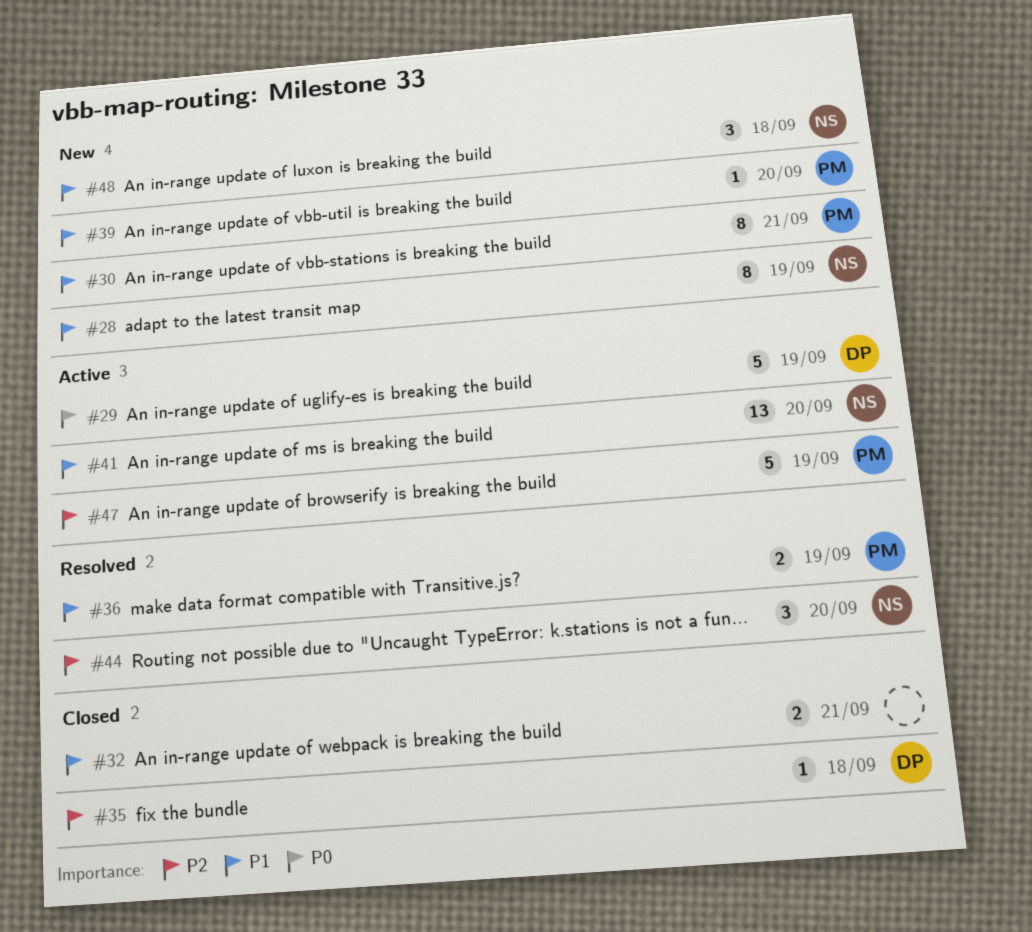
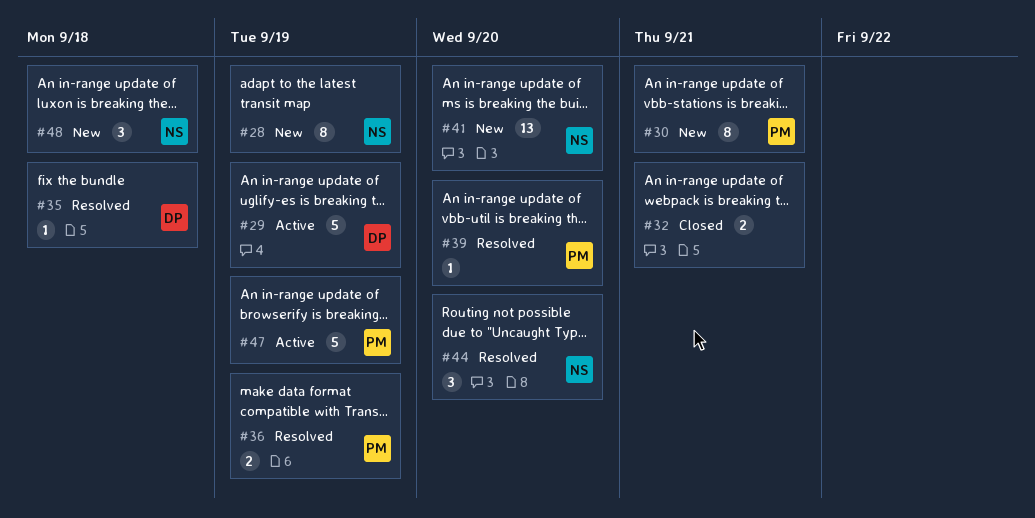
#35, status: Closed -> Resolved
#39, status: New -> Resolved
#41, status: Active -> New

